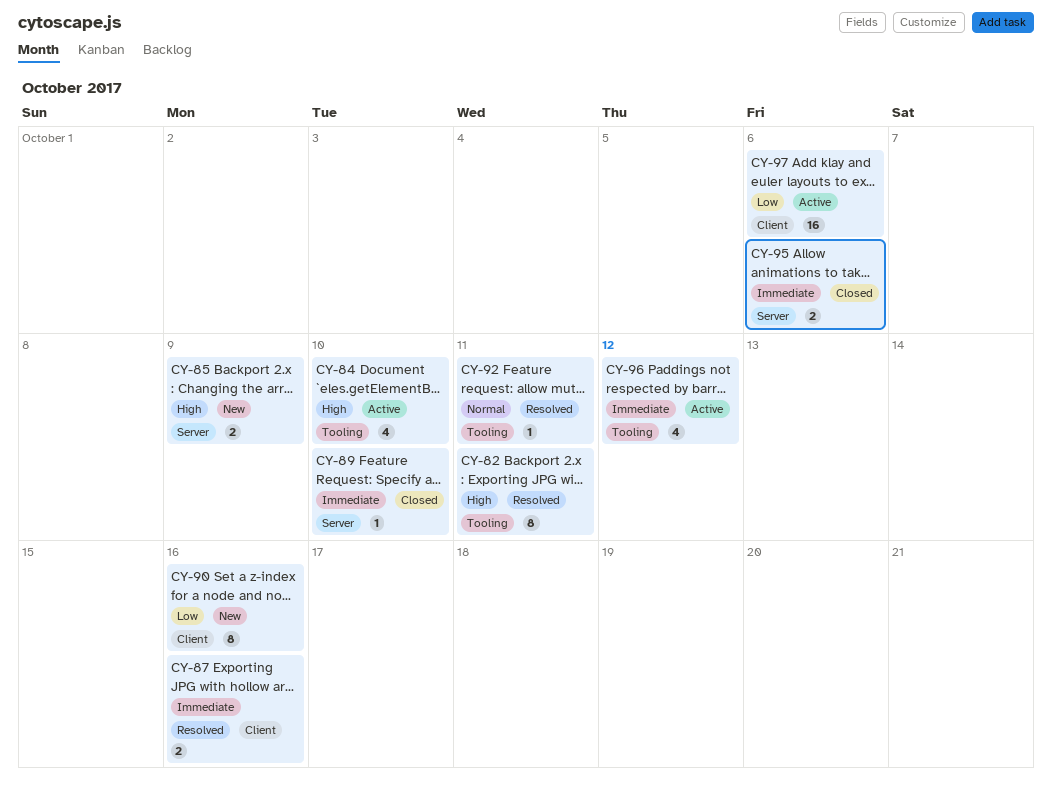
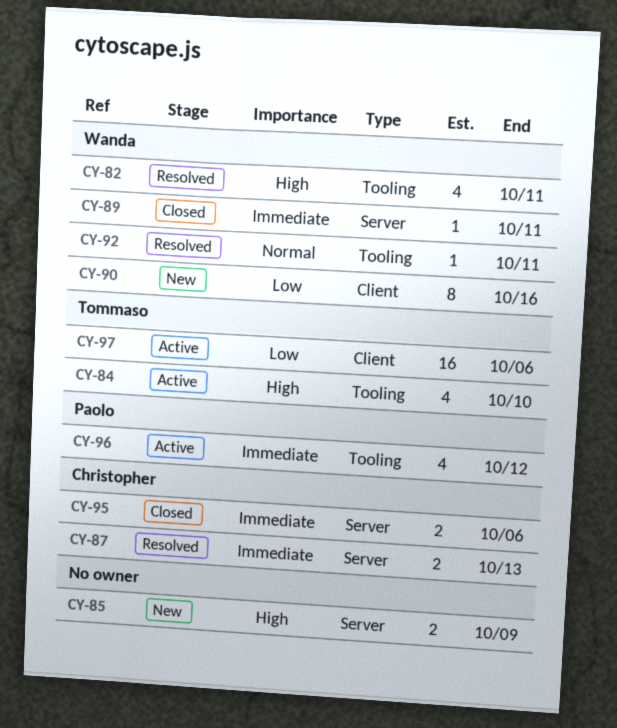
CY-82, estimate: 8 -> 4
CY-87, label: Client -> Server
CY-87, due: Oct 16 -> Oct 13
CY-89, due: Oct 10 -> Oct 11

